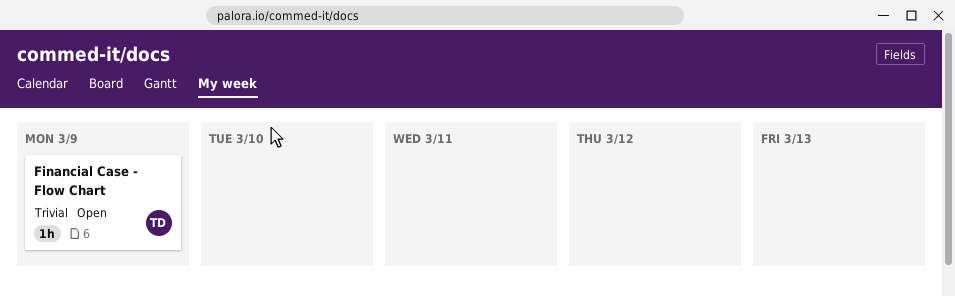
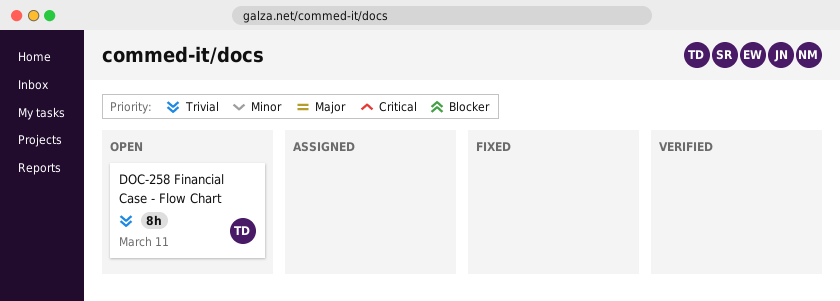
Financial Case - Flow Chart, estimate: 1h -> 8h
Financial Case - Flow Chart, due: Mar 9 -> Mar 11

